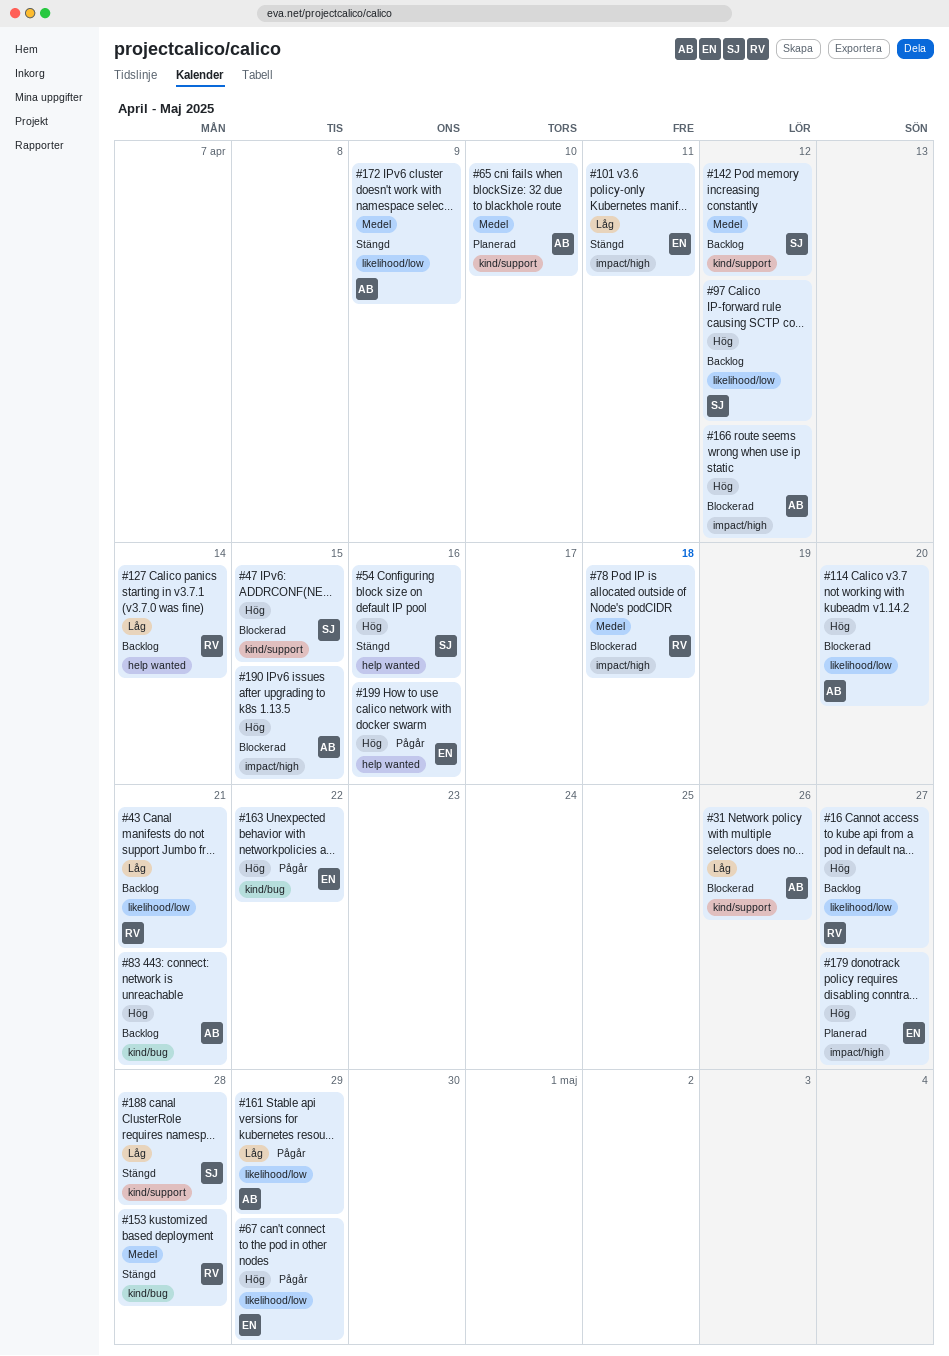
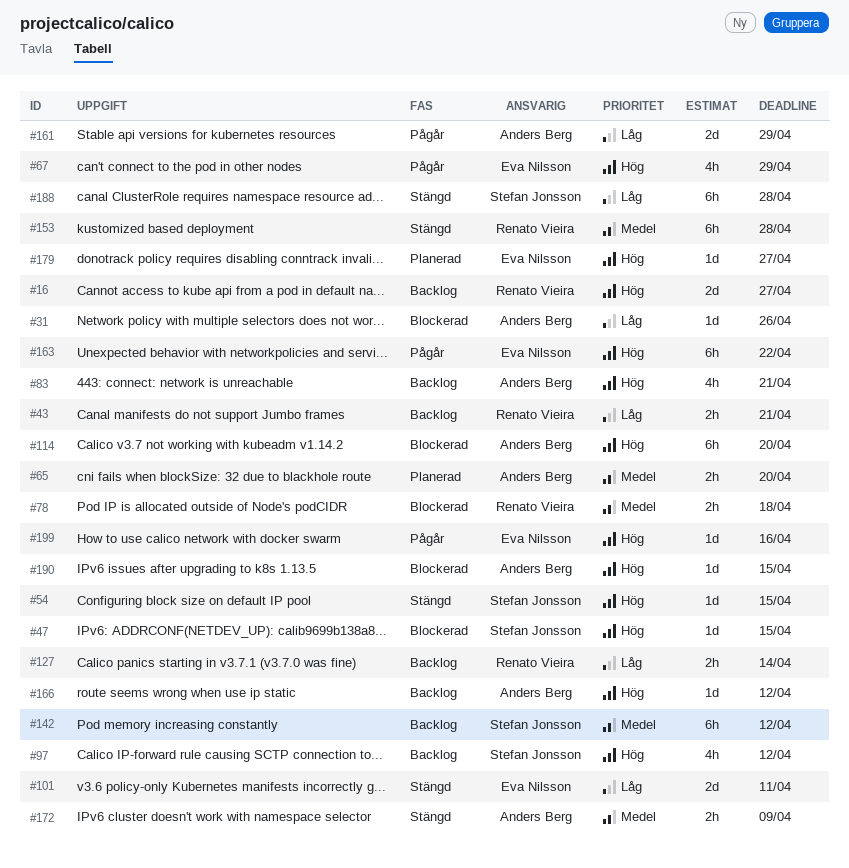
#54, due: Apr 16 -> Apr 15
#65, due: Apr 10 -> Apr 20
#166, status: Blockerad -> Backlog

